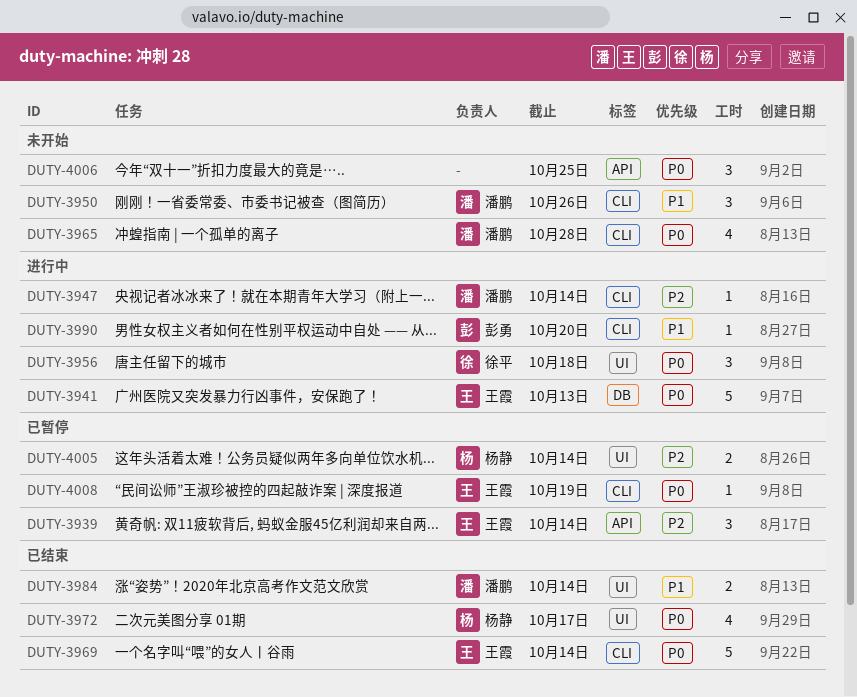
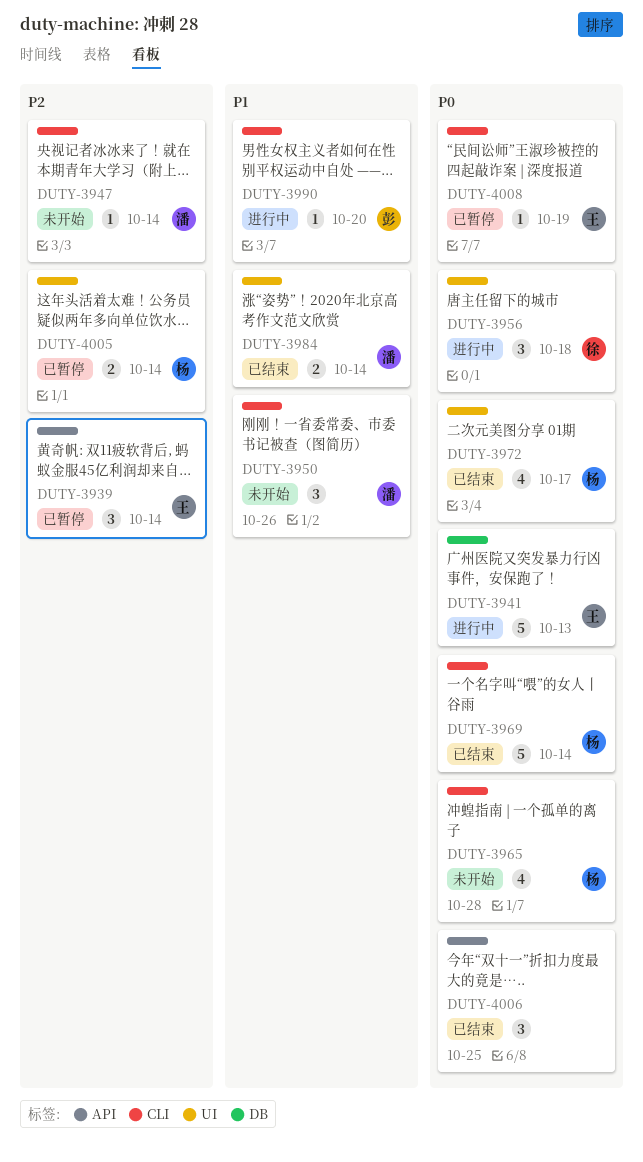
DUTY-3947, status: 进行中 -> 未开始
DUTY-3965, owner: 潘鹏 -> 杨静
DUTY-3969, owner: 王霞 -> 杨静
DUTY-4006, status: 未开始 -> 已结束

